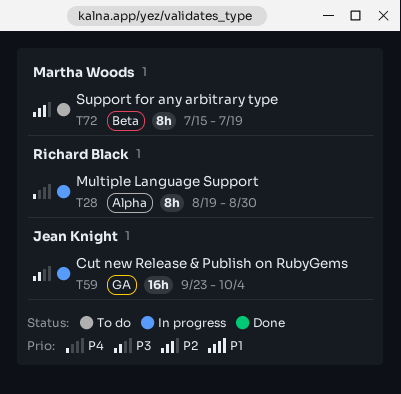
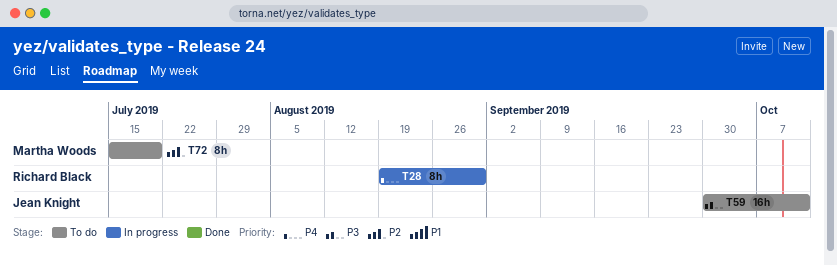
T59, status: In progress -> To do
T59, start: Sep 23 -> Sep 30
T59, due: Oct 4 -> Oct 11

